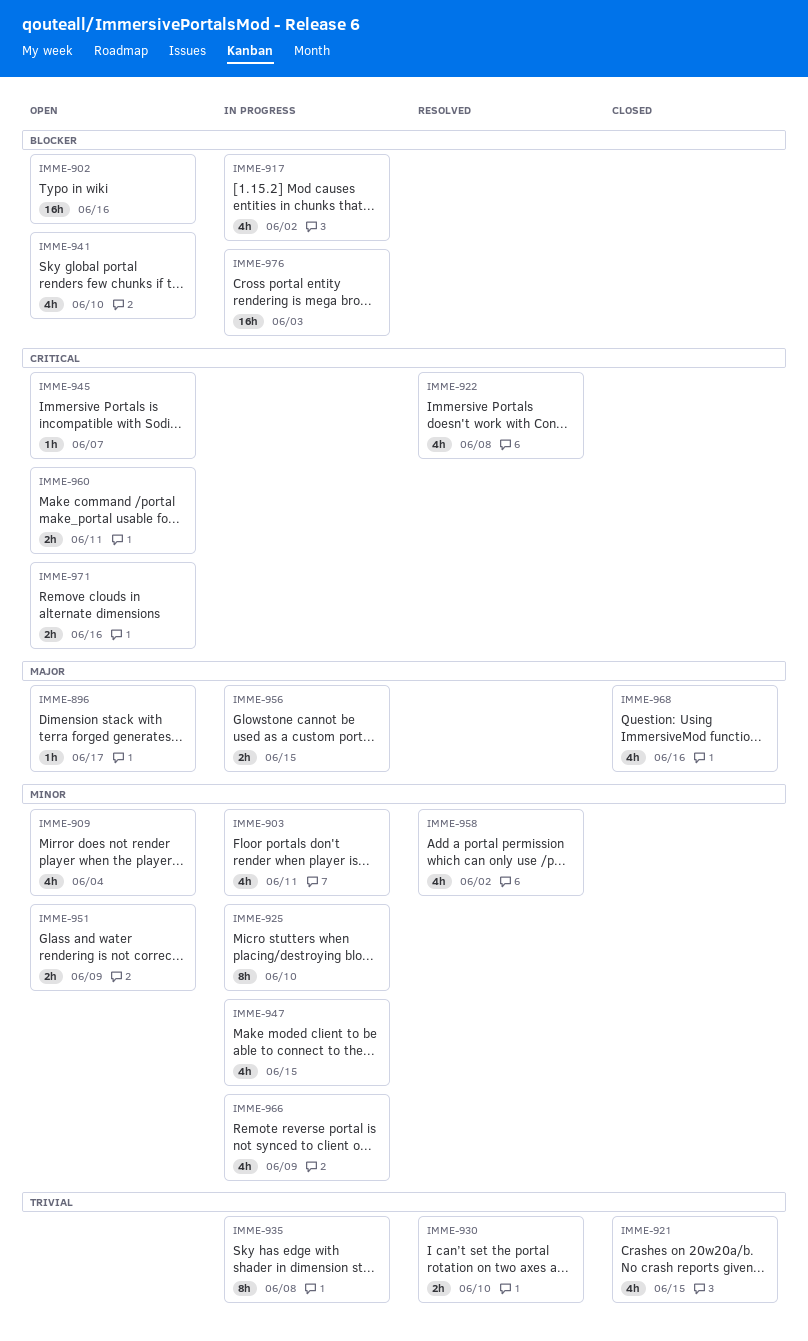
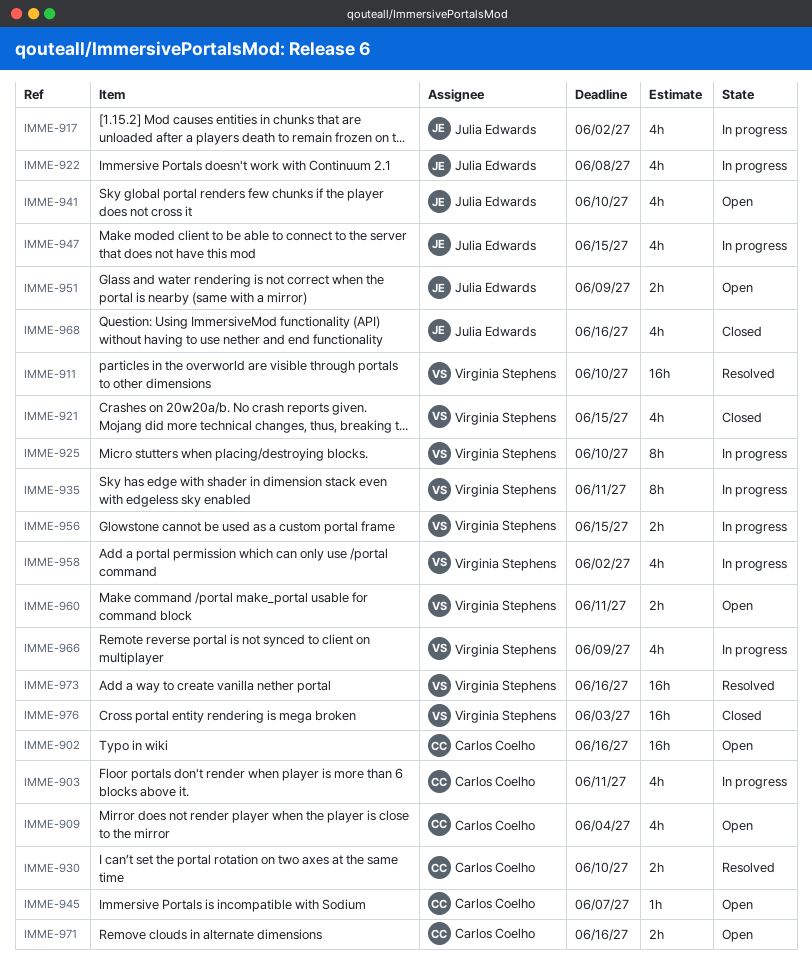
IMME-896: present -> none
IMME-911: none -> present
IMME-922, status: Resolved -> In progress
IMME-935, due: Jun 8 -> Jun 11
IMME-958, status: Resolved -> In progress
IMME-973: none -> present
IMME-976, status: In progress -> Closed

